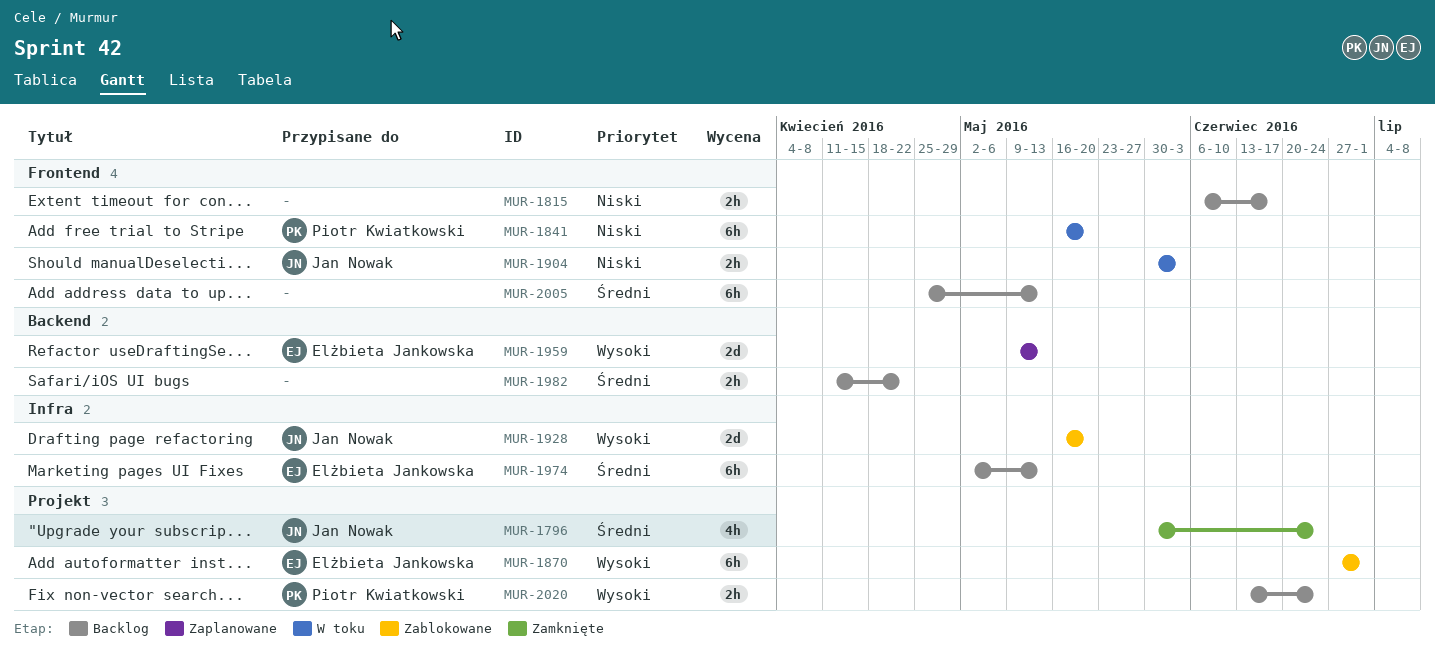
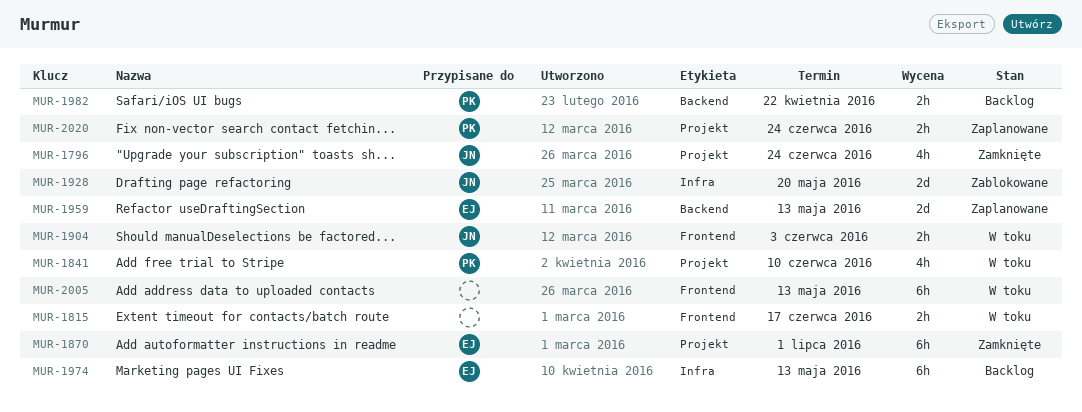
MUR-1815, status: Backlog -> W toku
MUR-1841, label: Frontend -> Projekt
MUR-1841, estimate: 6h -> 4h
MUR-1841, due: May 20 -> Jun 10
MUR-1870, status: Zablokowane -> Zamknięte
MUR-1982, owner: none -> Piotr Kwiatkowski
MUR-2005, status: Backlog -> W toku
MUR-2020, status: Backlog -> Zaplanowane

